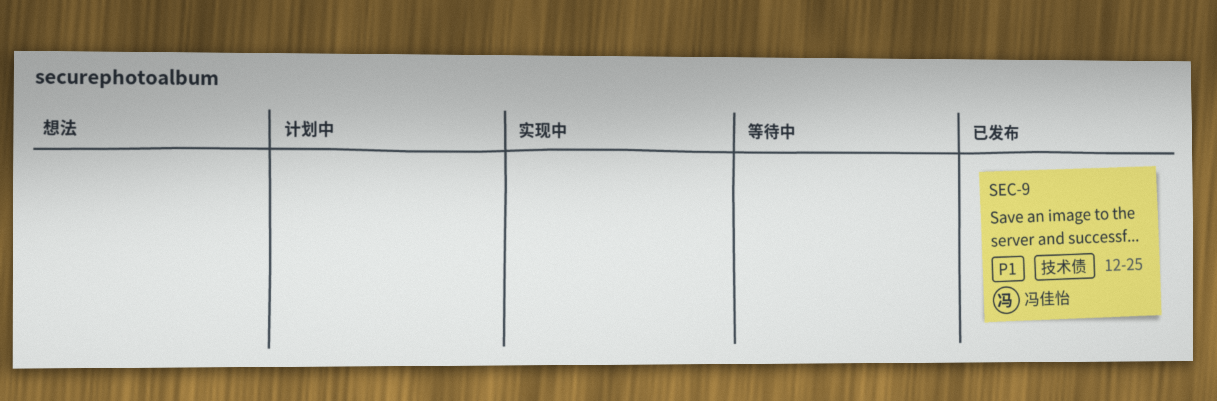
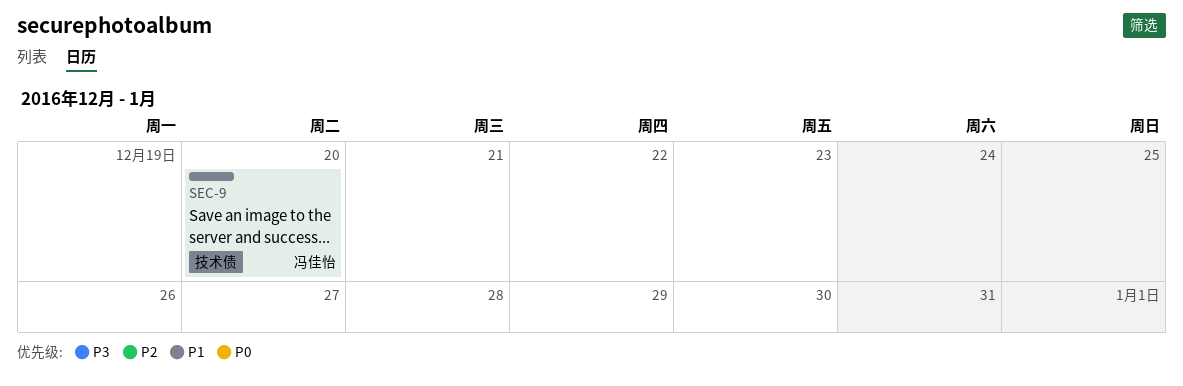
SEC-9, due: Dec 25 -> Dec 20

